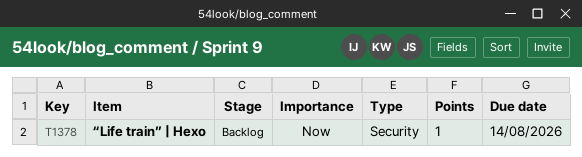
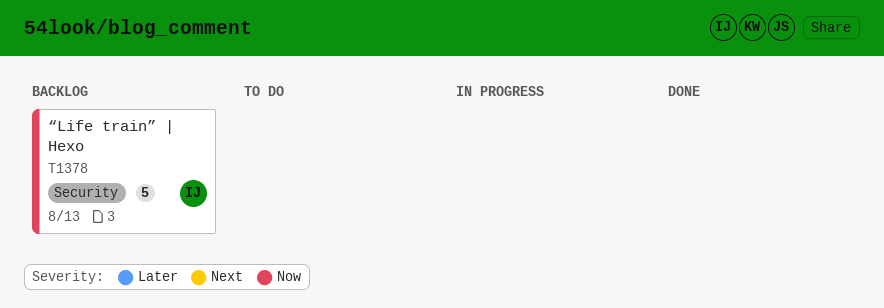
T1378, estimate: 1 -> 5
T1378, due: Aug 14 -> Aug 13

